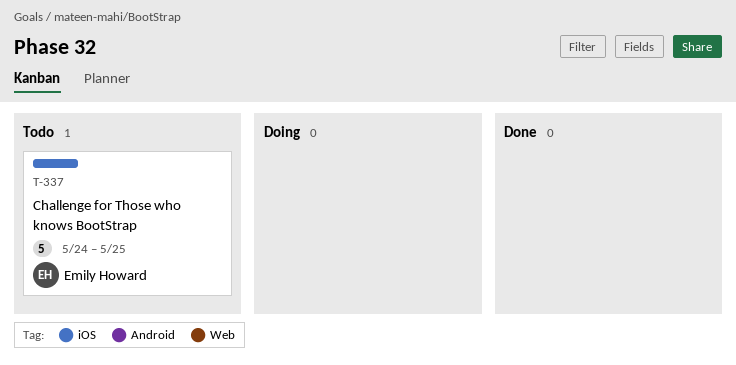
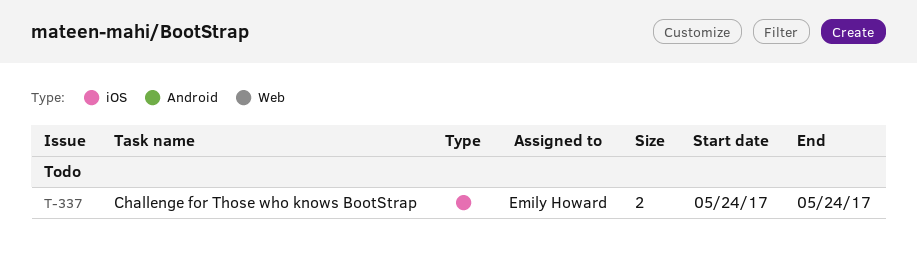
T-337, estimate: 5 -> 2
T-337, due: May 25 -> May 24

